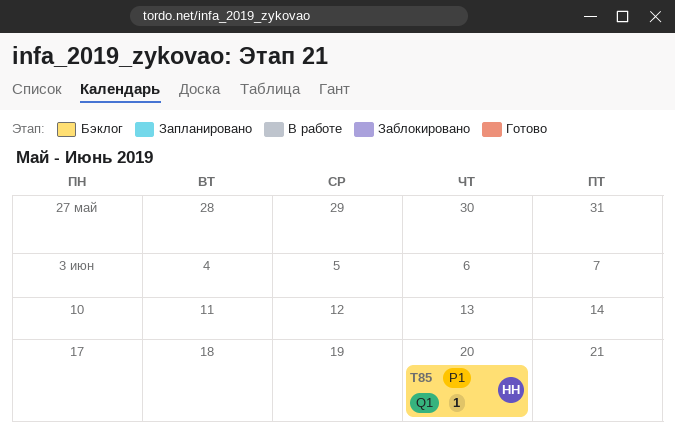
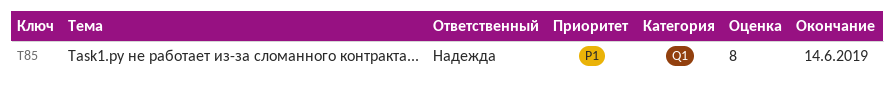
T85, estimate: 1 -> 8
T85, due: Jun 20 -> Jun 14

